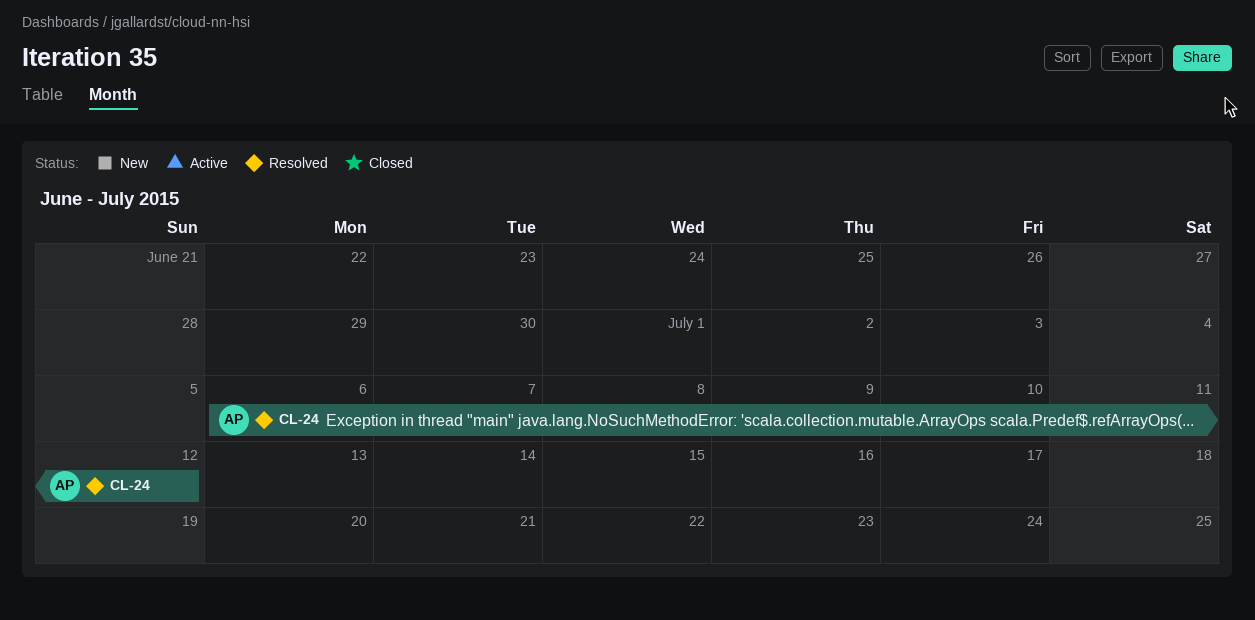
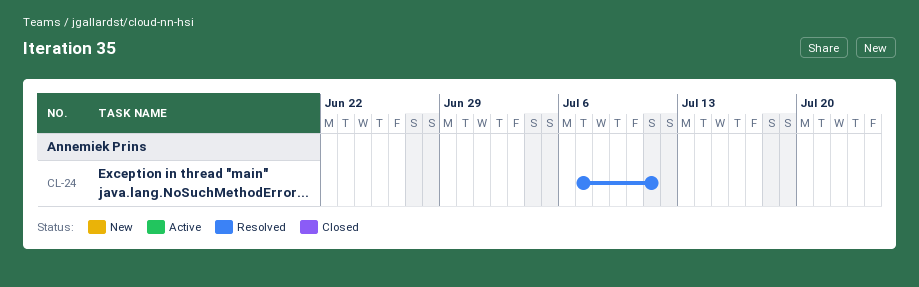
CL-24, start: Jul 6 -> Jul 7
CL-24, due: Jul 12 -> Jul 11

